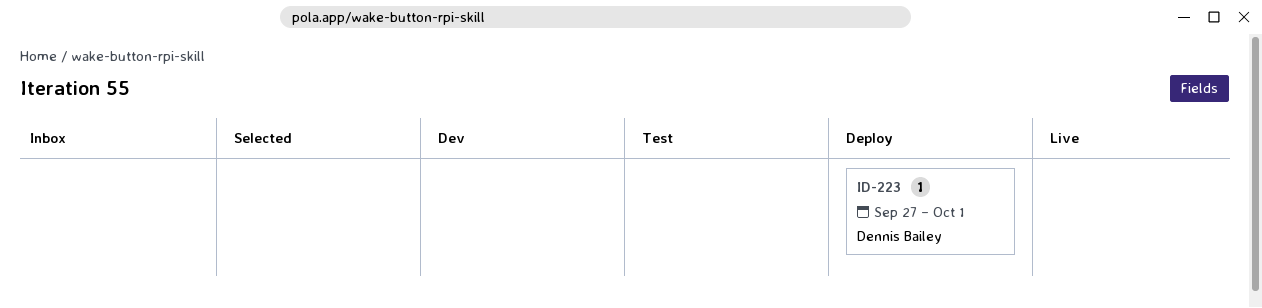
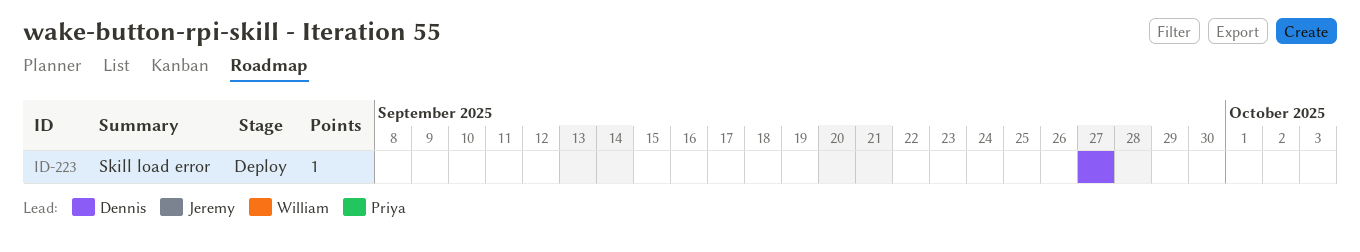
ID-223, due: Oct 1 -> Sep 27

